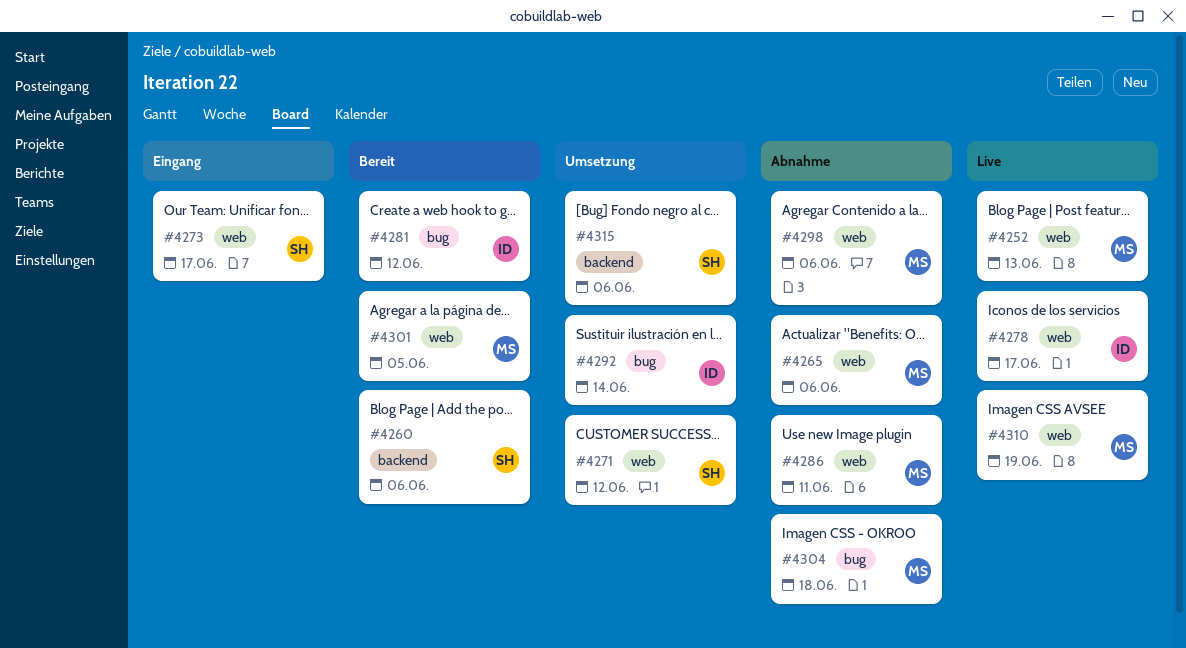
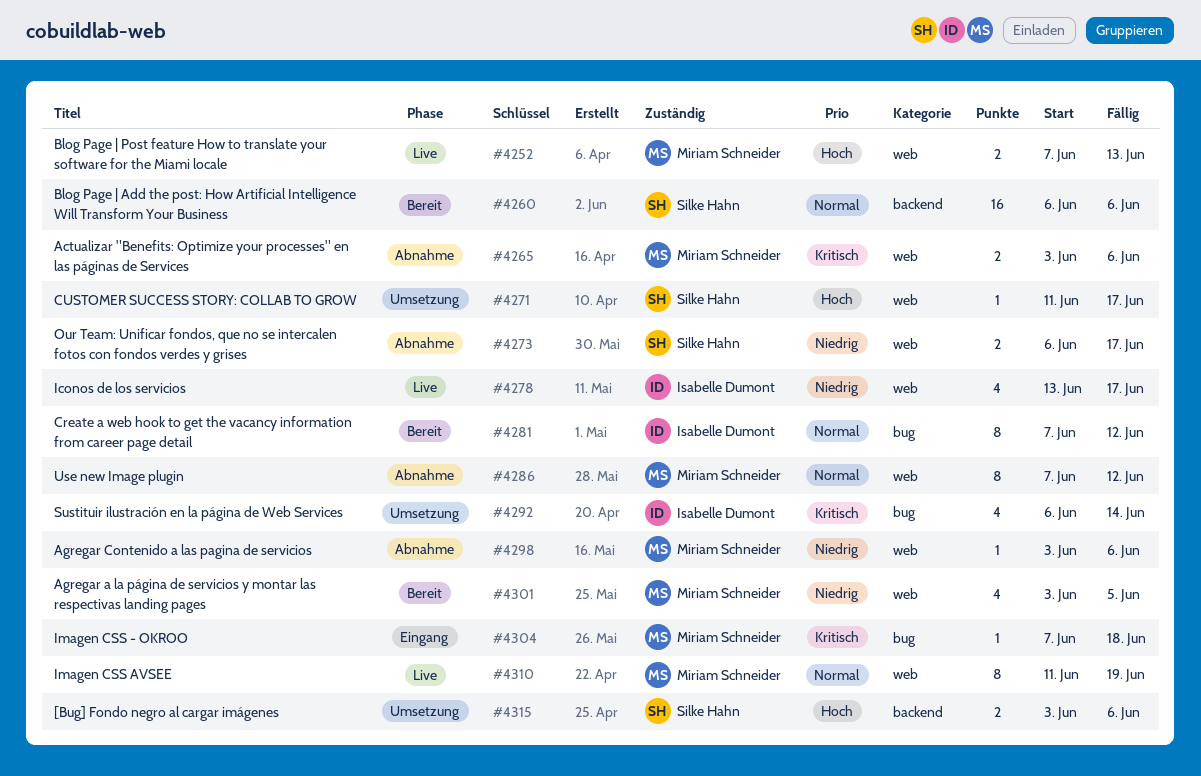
#4271, due: Jun 12 -> Jun 17
#4273, status: Eingang -> Abnahme
#4286, due: Jun 11 -> Jun 12
#4304, status: Abnahme -> Eingang

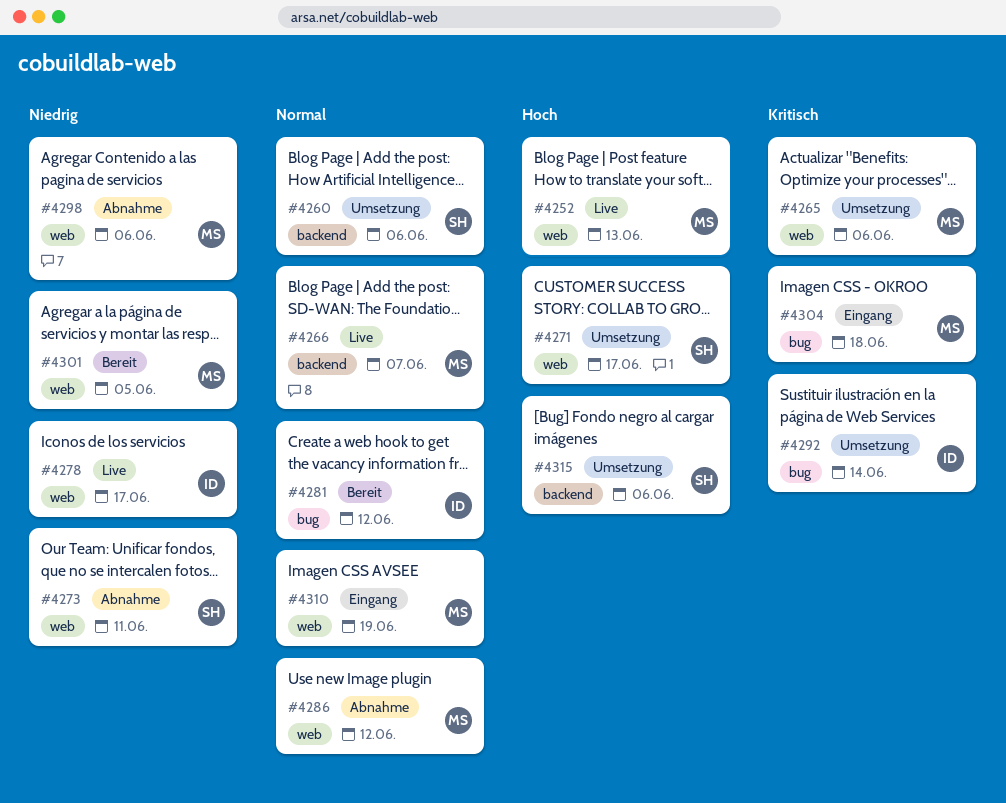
#4260, status: Bereit -> Umsetzung
#4265, status: Abnahme -> Umsetzung
#4266: none -> present
#4273, due: Jun 17 -> Jun 11
#4310, status: Live -> Eingang

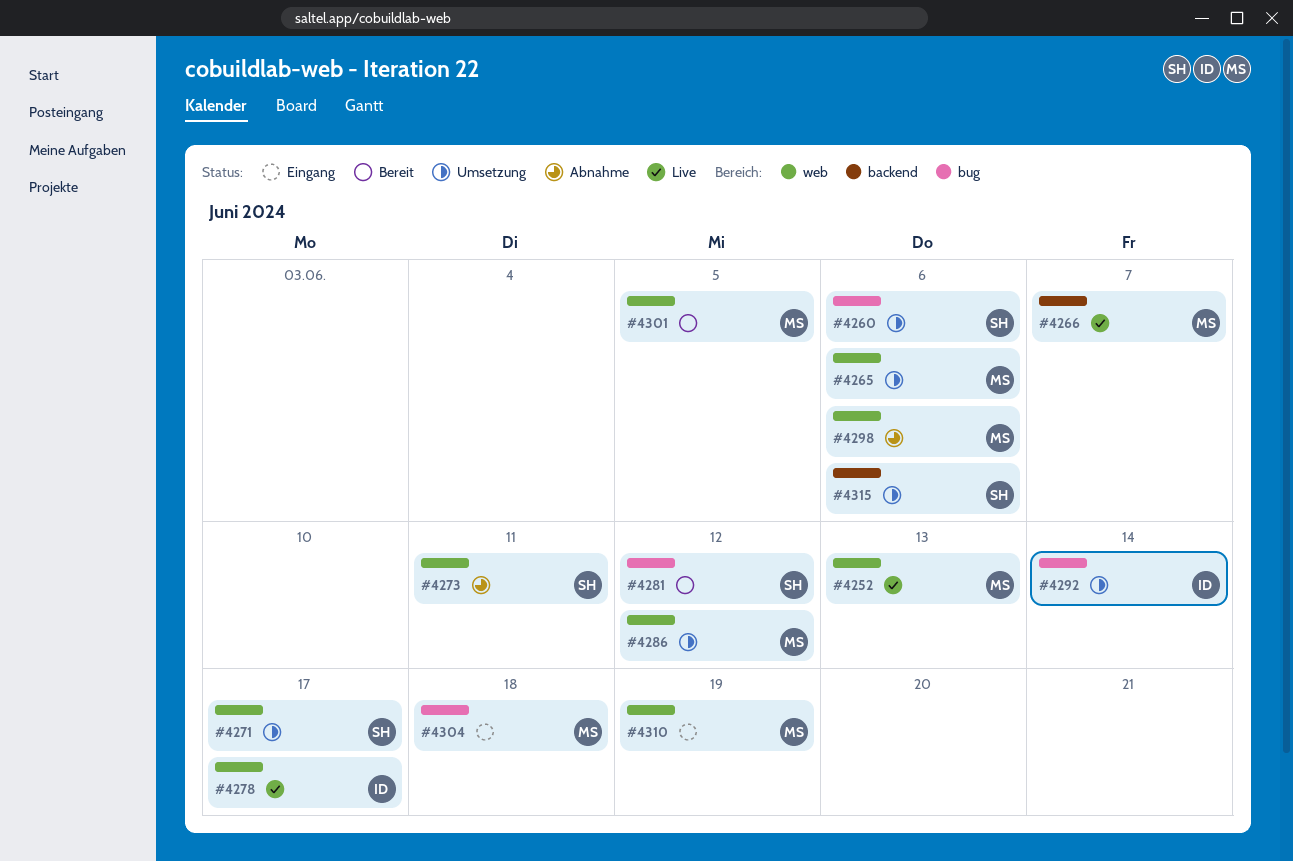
#4260, label: backend -> bug
#4281, owner: ID -> SH
#4286, status: Abnahme -> Umsetzung

